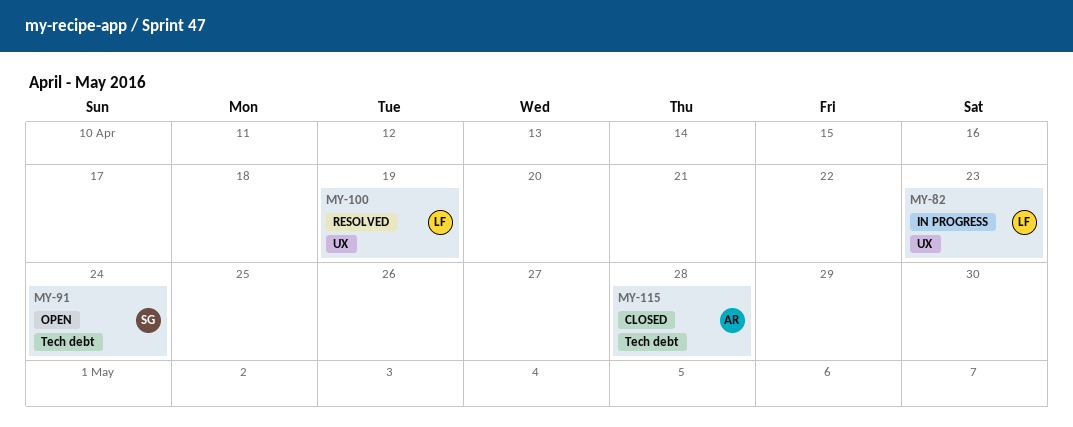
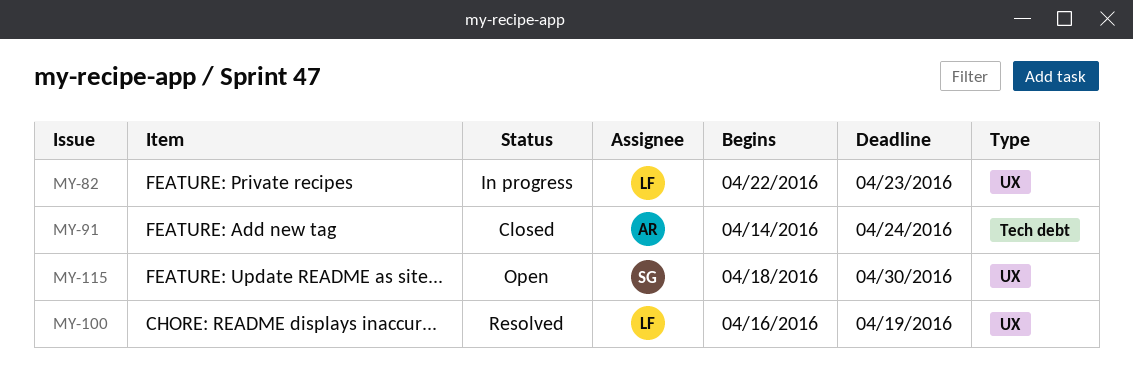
MY-91, status: Open -> Closed
MY-91, owner: SG -> AR
MY-115, status: Closed -> Open
MY-115, owner: AR -> SG
MY-115, label: Tech debt -> UX
MY-115, due: Apr 28 -> Apr 30

